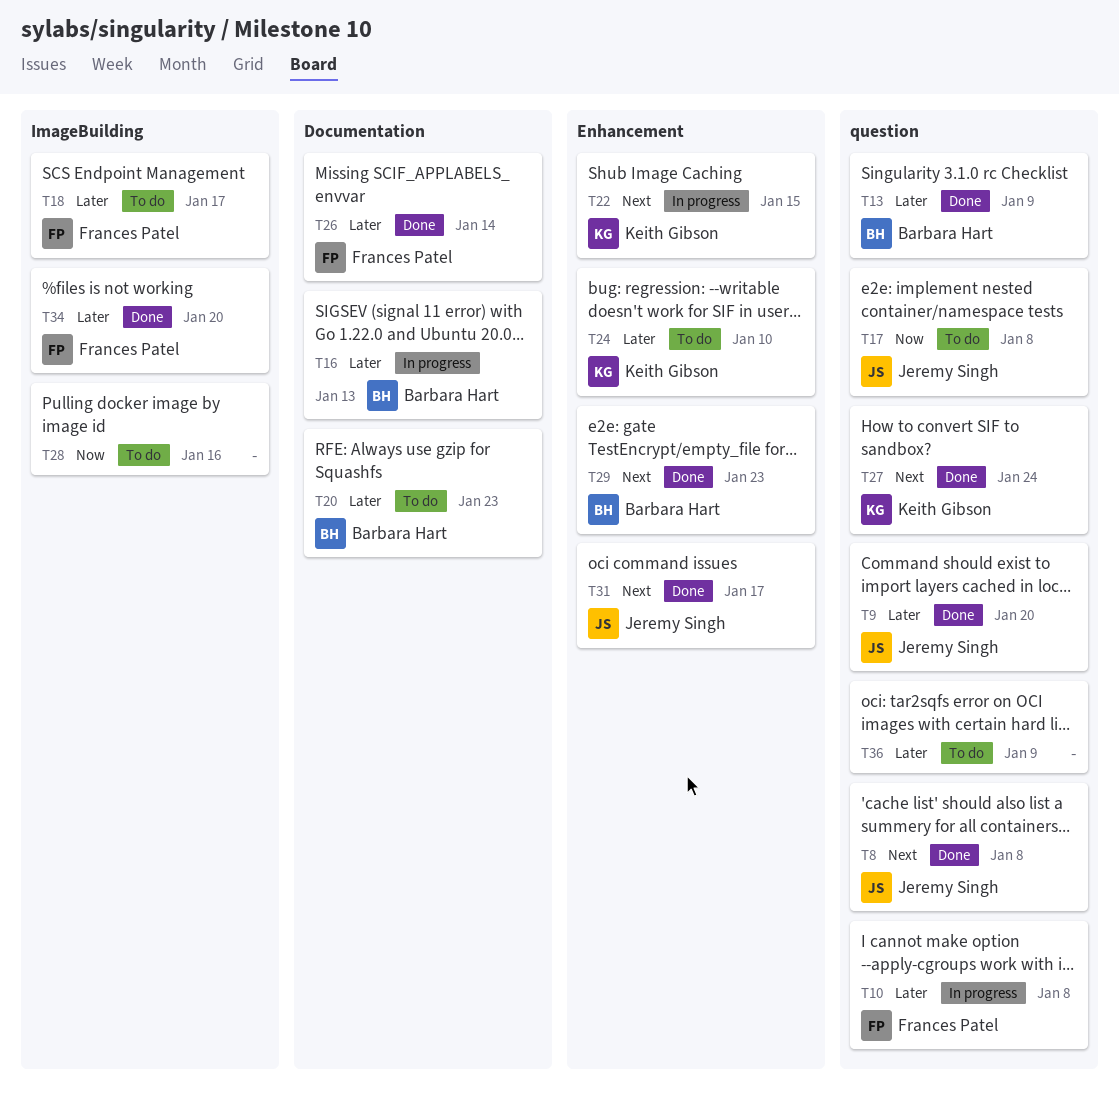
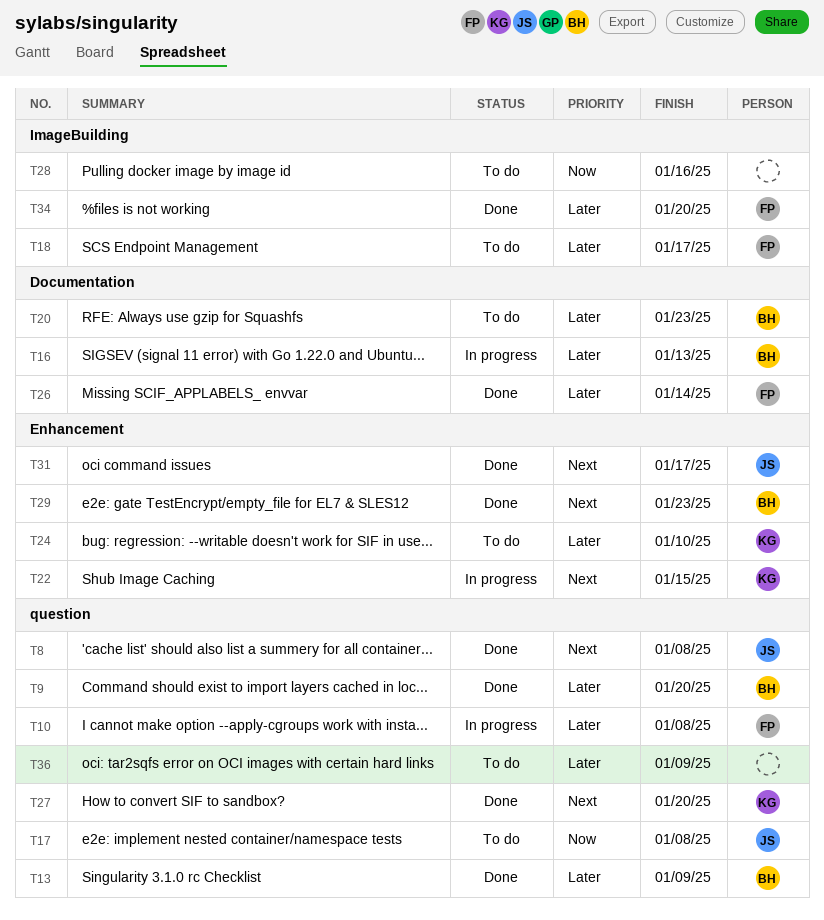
T9, owner: Jeremy Singh -> Barbara Hart
T27, due: Jan 24 -> Jan 20

